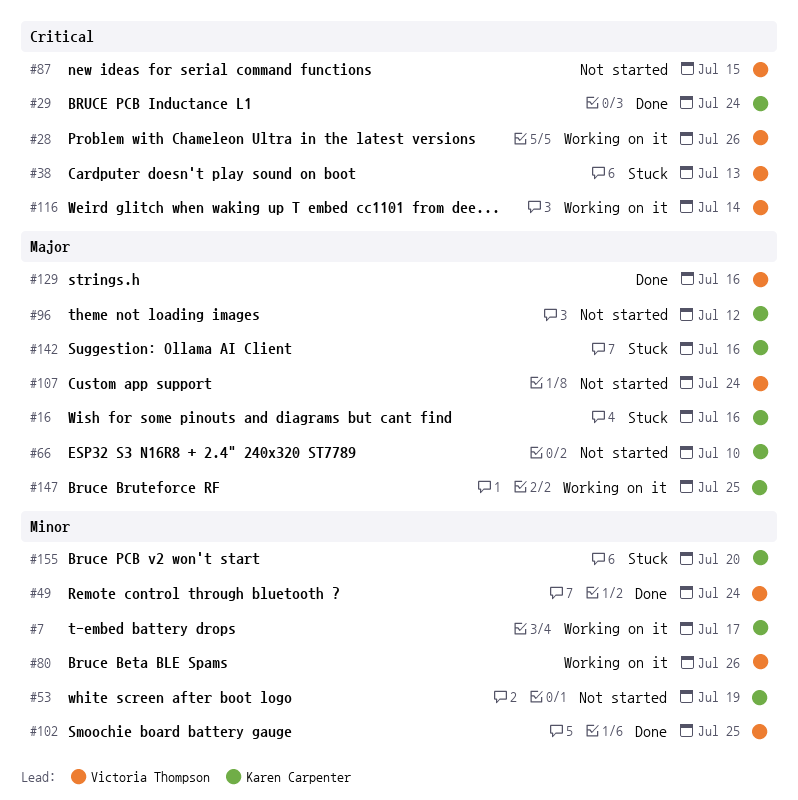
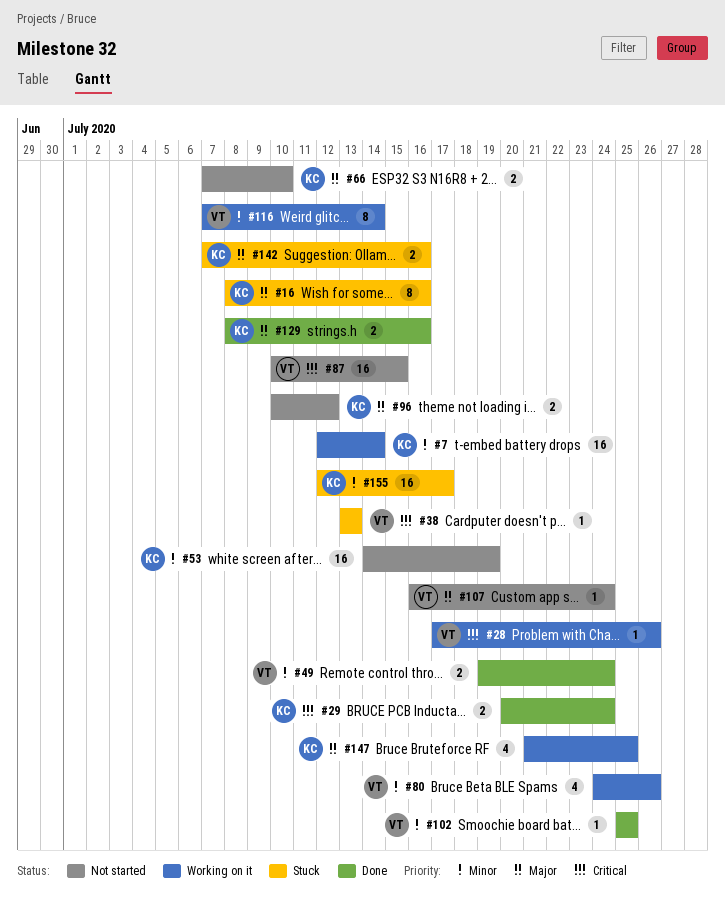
#7, due: Jul 17 -> Jul 14
#116, priority: Critical -> Minor
#129, owner: Victoria Thompson -> Karen Carpenter
#155, due: Jul 20 -> Jul 17

